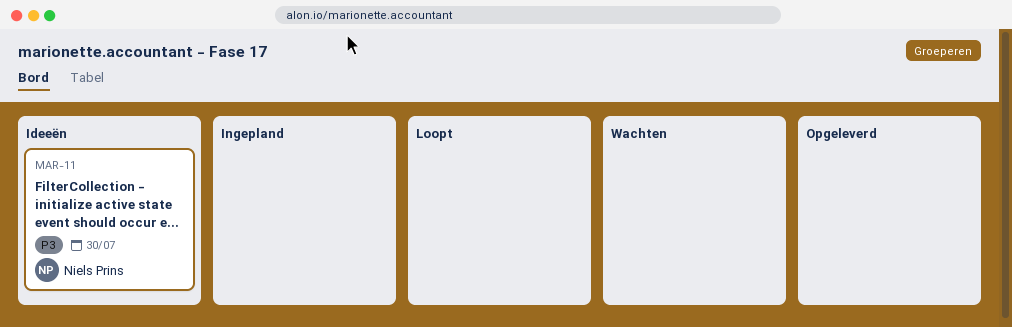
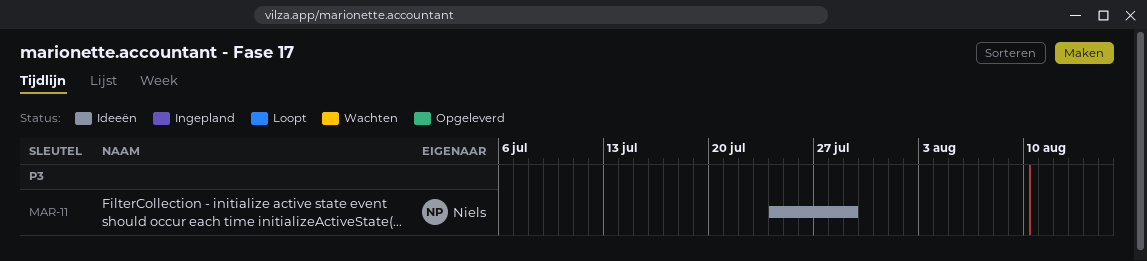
MAR-11, due: Jul 30 -> Jul 29

